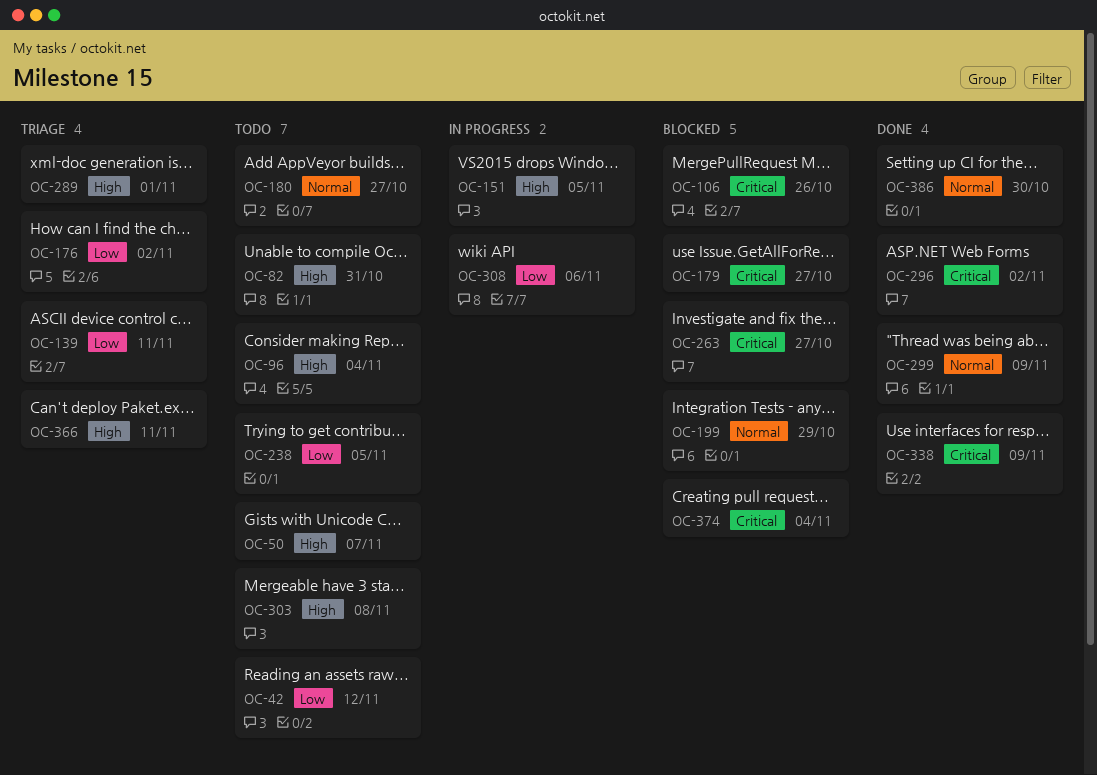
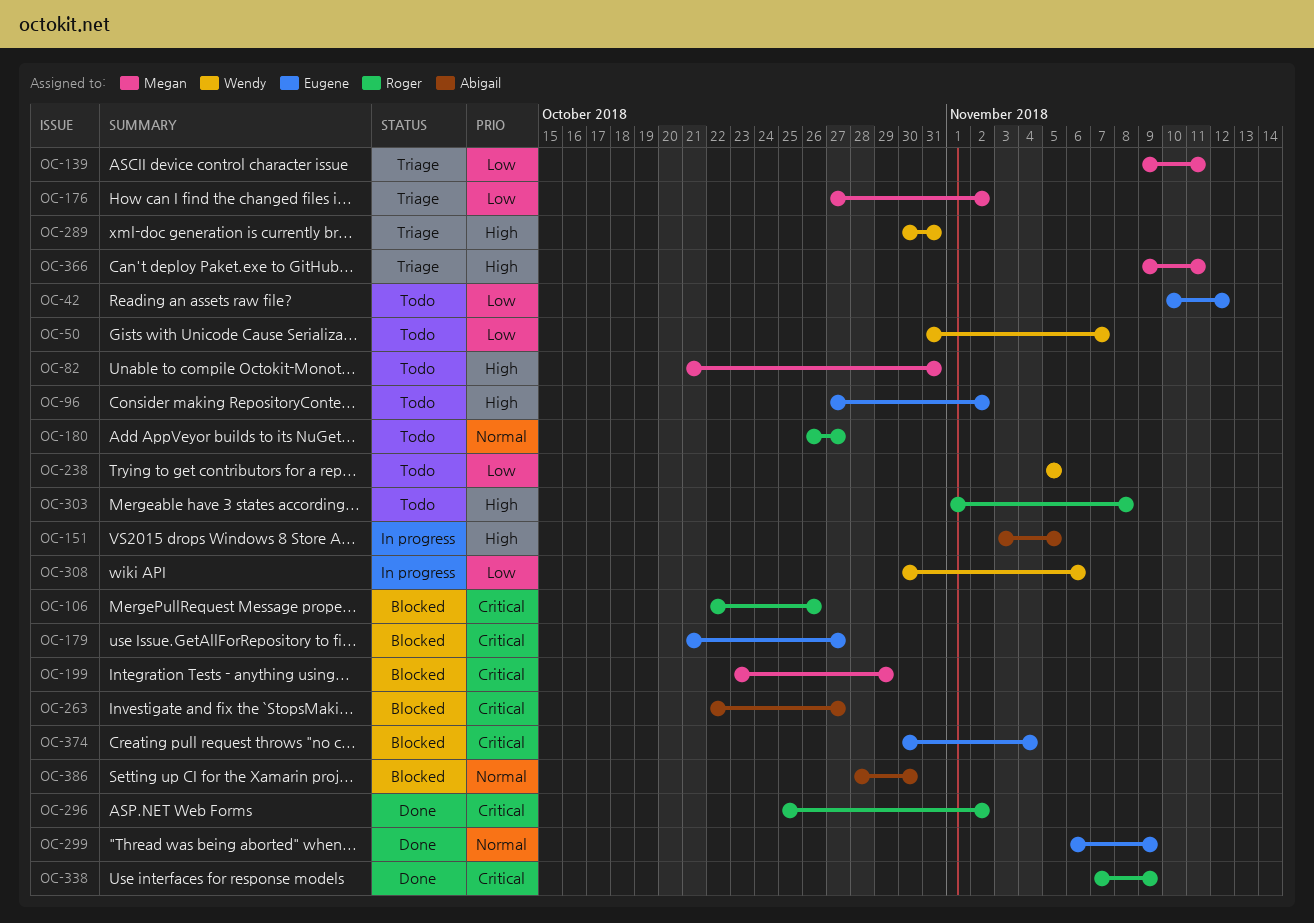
OC-50, priority: High -> Low
OC-96, due: Nov 4 -> Nov 2
OC-199, priority: Normal -> Critical
OC-289, due: Nov 1 -> Oct 31
OC-386, status: Done -> Blocked

